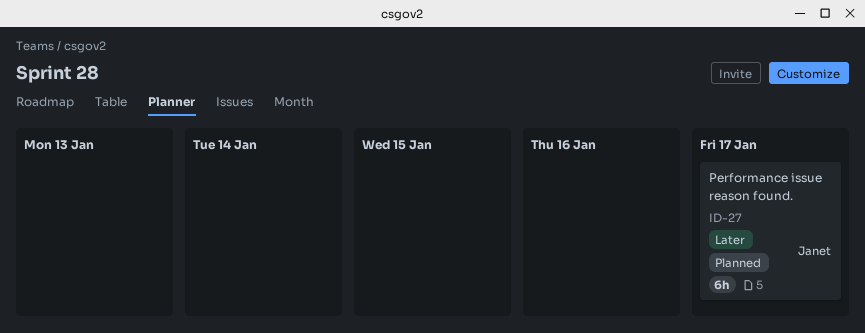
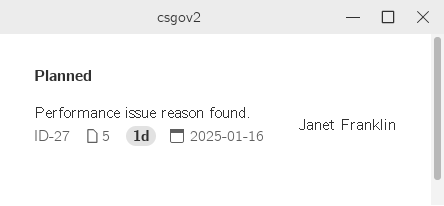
ID-27, estimate: 6h -> 1d
ID-27, due: Jan 17 -> Jan 16

